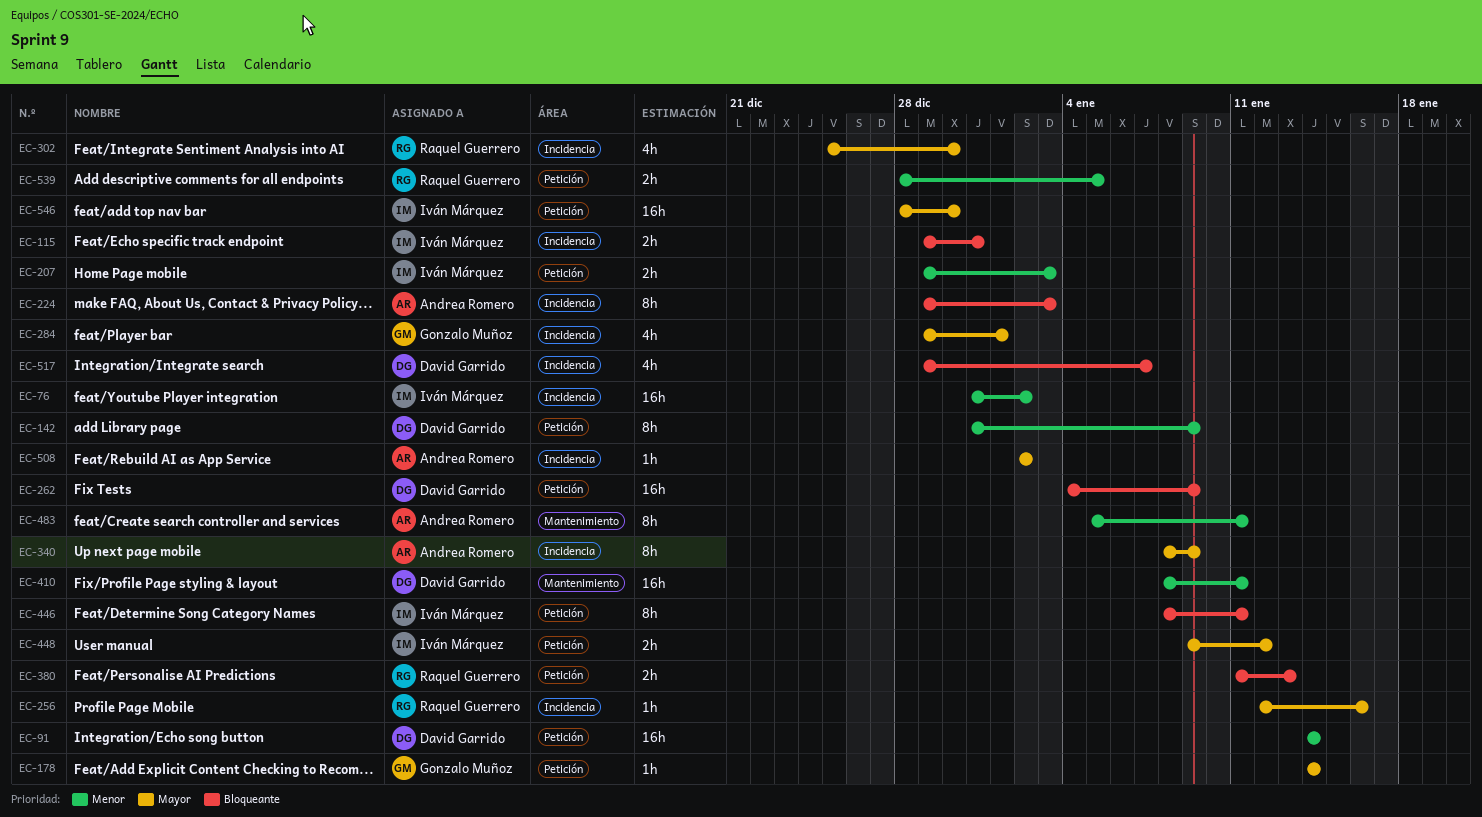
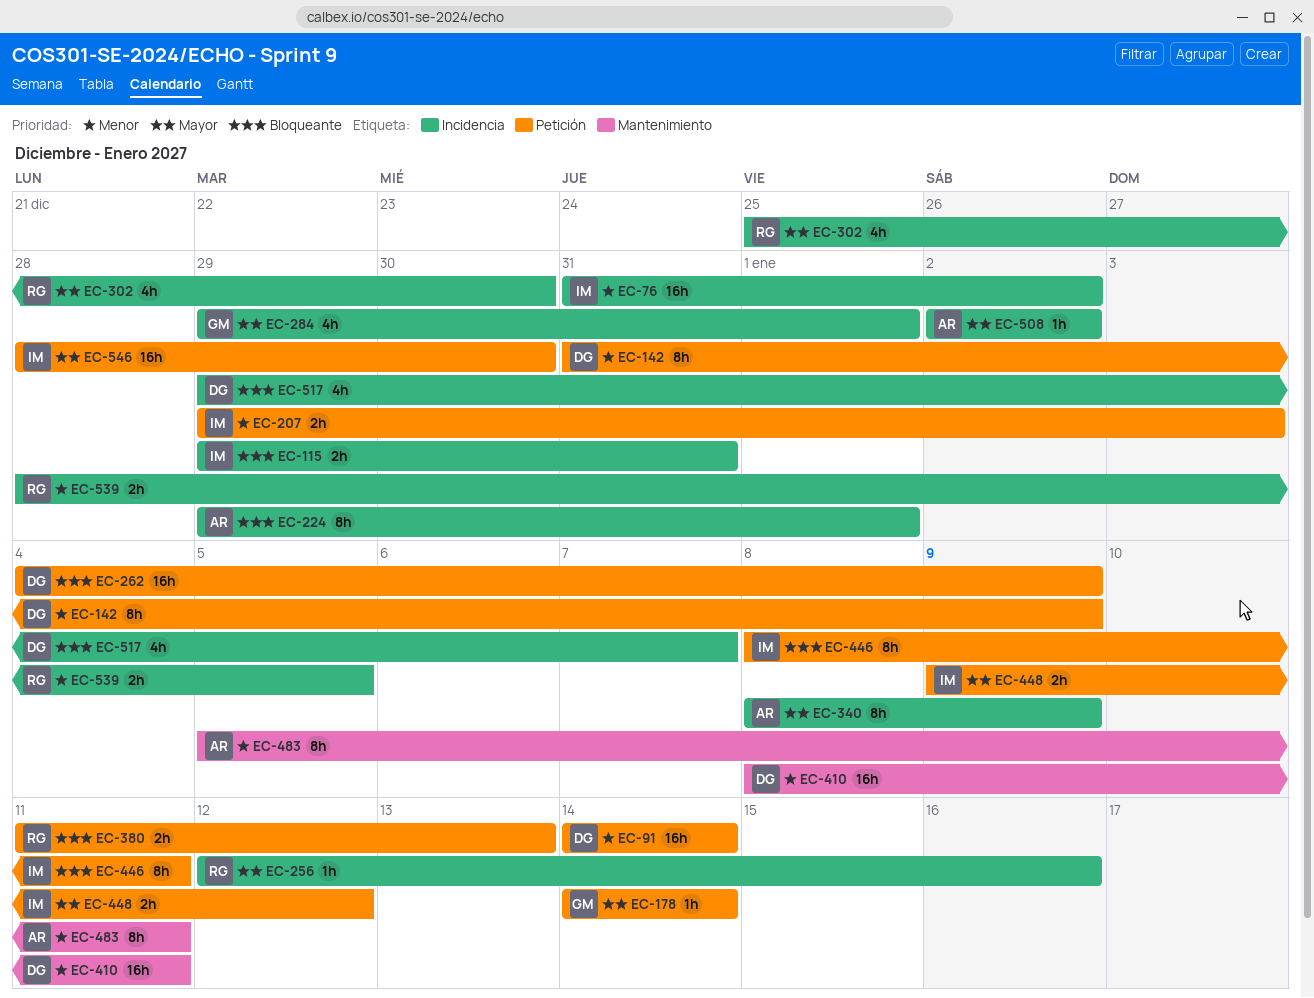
EC-224, due: Jan 3 -> Jan 1
EC-539, label: Petición -> Incidencia

